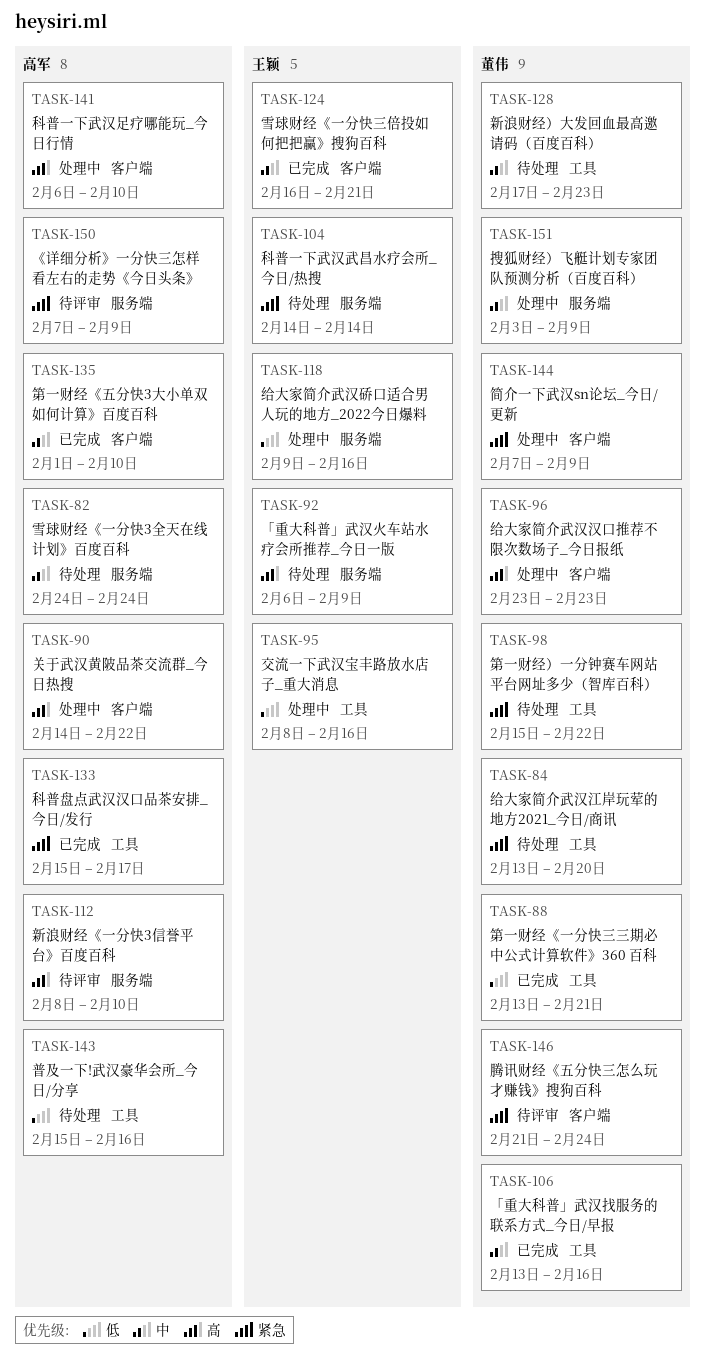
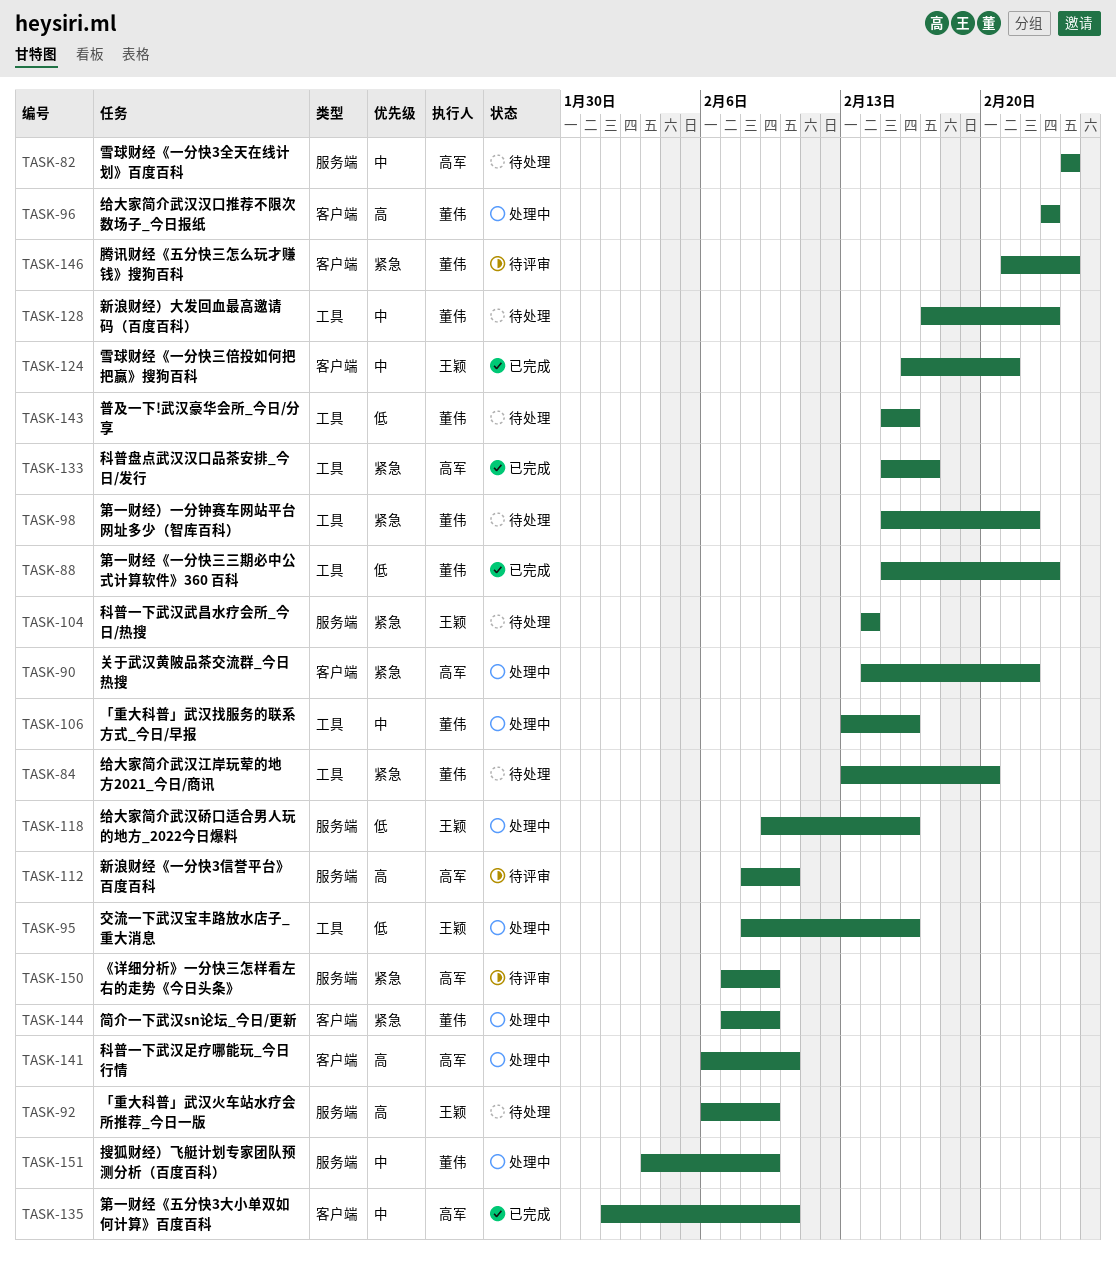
TASK-88, start: Feb 13 -> Feb 15
TASK-88, due: Feb 21 -> Feb 23
TASK-90, priority: 高 -> 紧急
TASK-106, status: 已完成 -> 处理中
TASK-143, owner: 高军 -> 董伟

